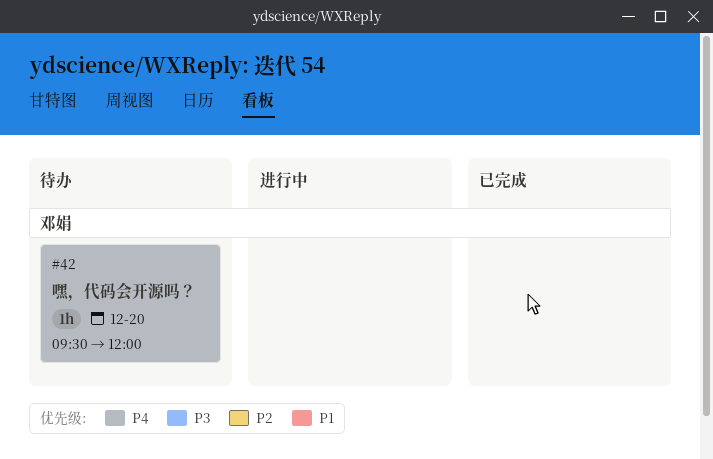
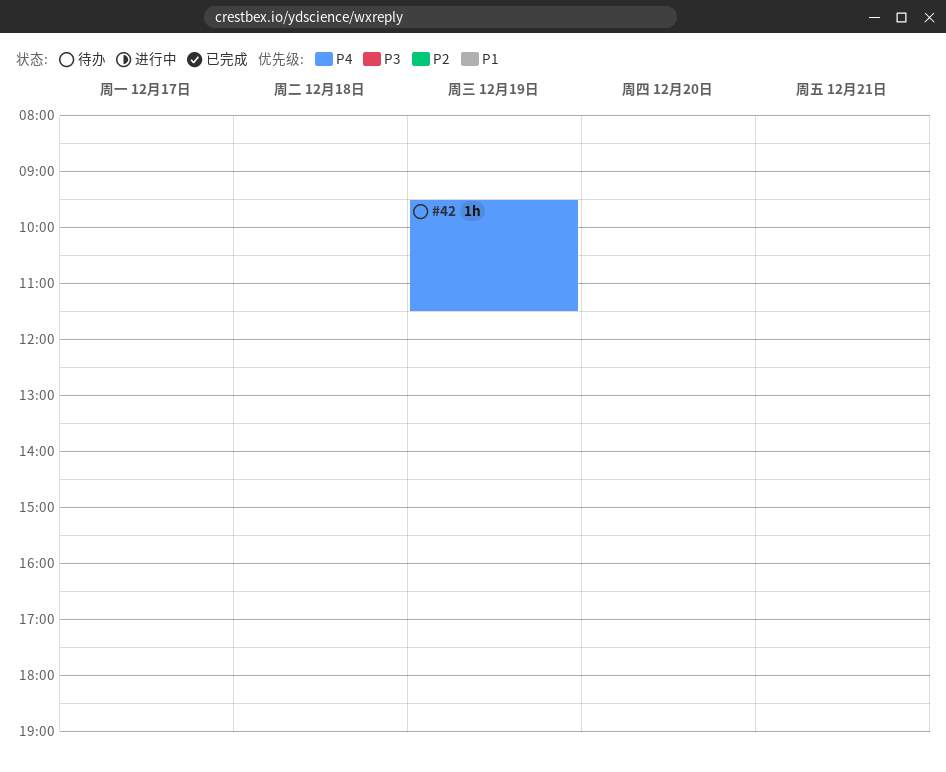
#42, day: Dec 20 -> Dec 19
#42, ends: 12:00 -> 11:30

